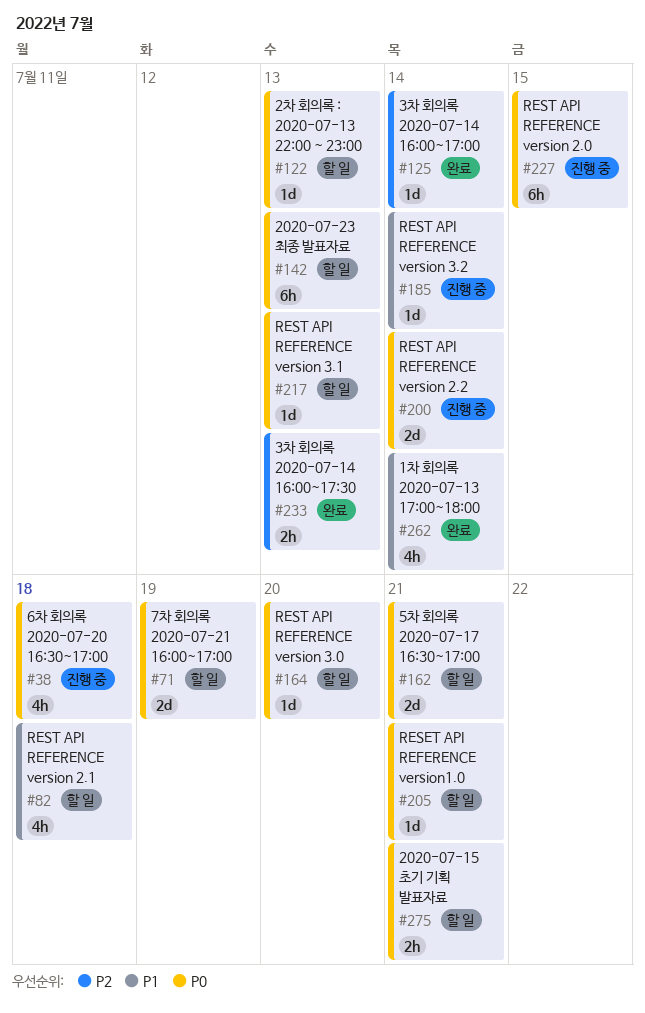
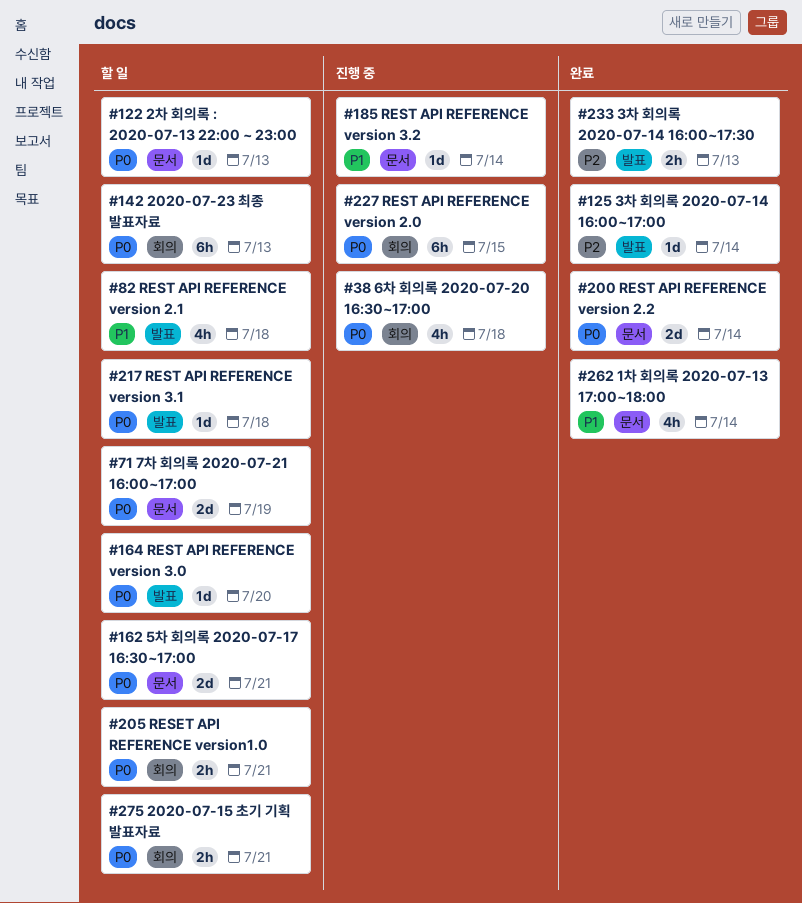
#200, status: 진행 중 -> 완료
#205, estimate: 1d -> 2h
#217, due: Jul 13 -> Jul 18

